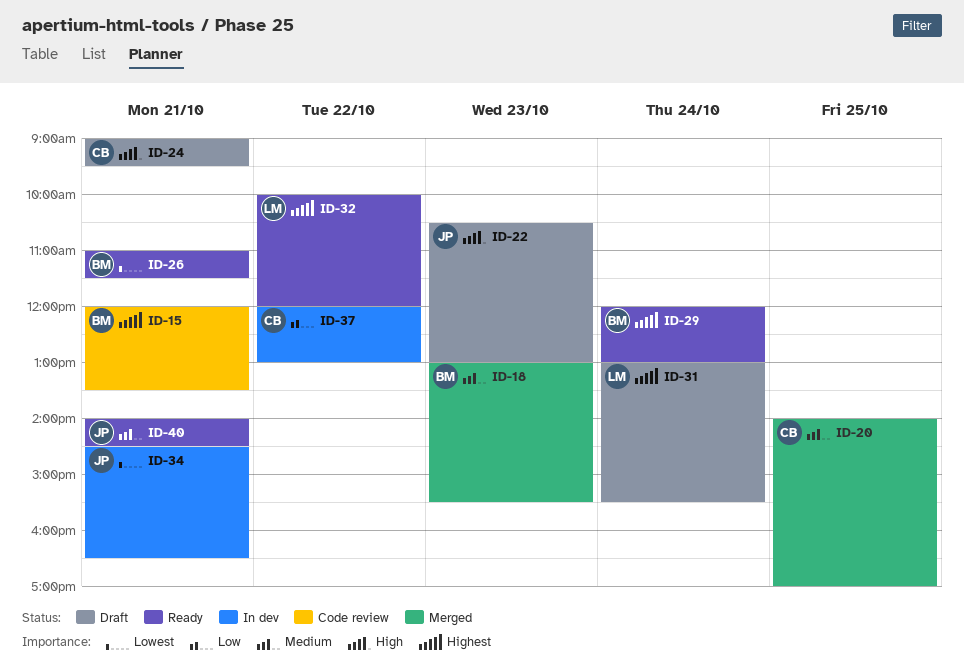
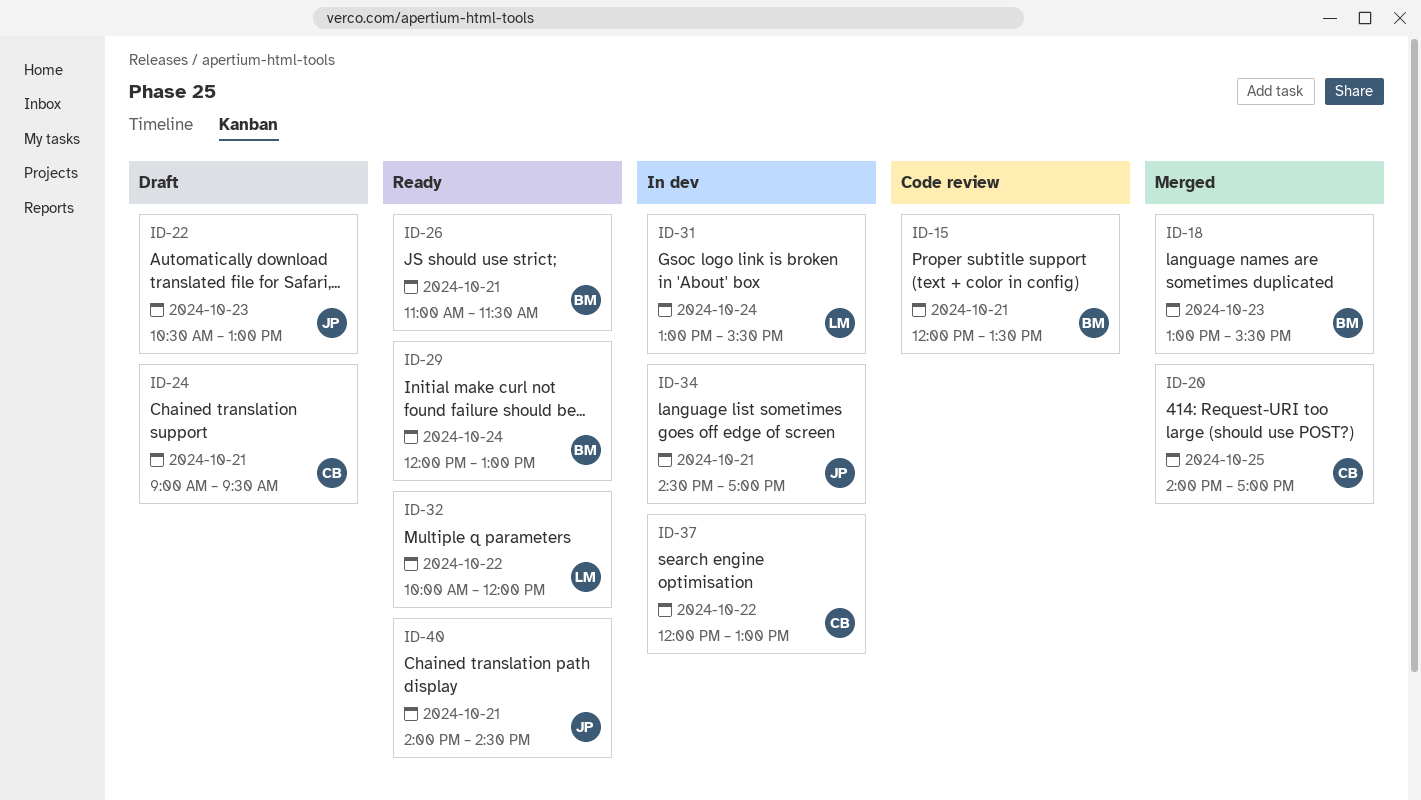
ID-31, status: Draft -> In dev
ID-34, ends: 16:30 -> 17:00

